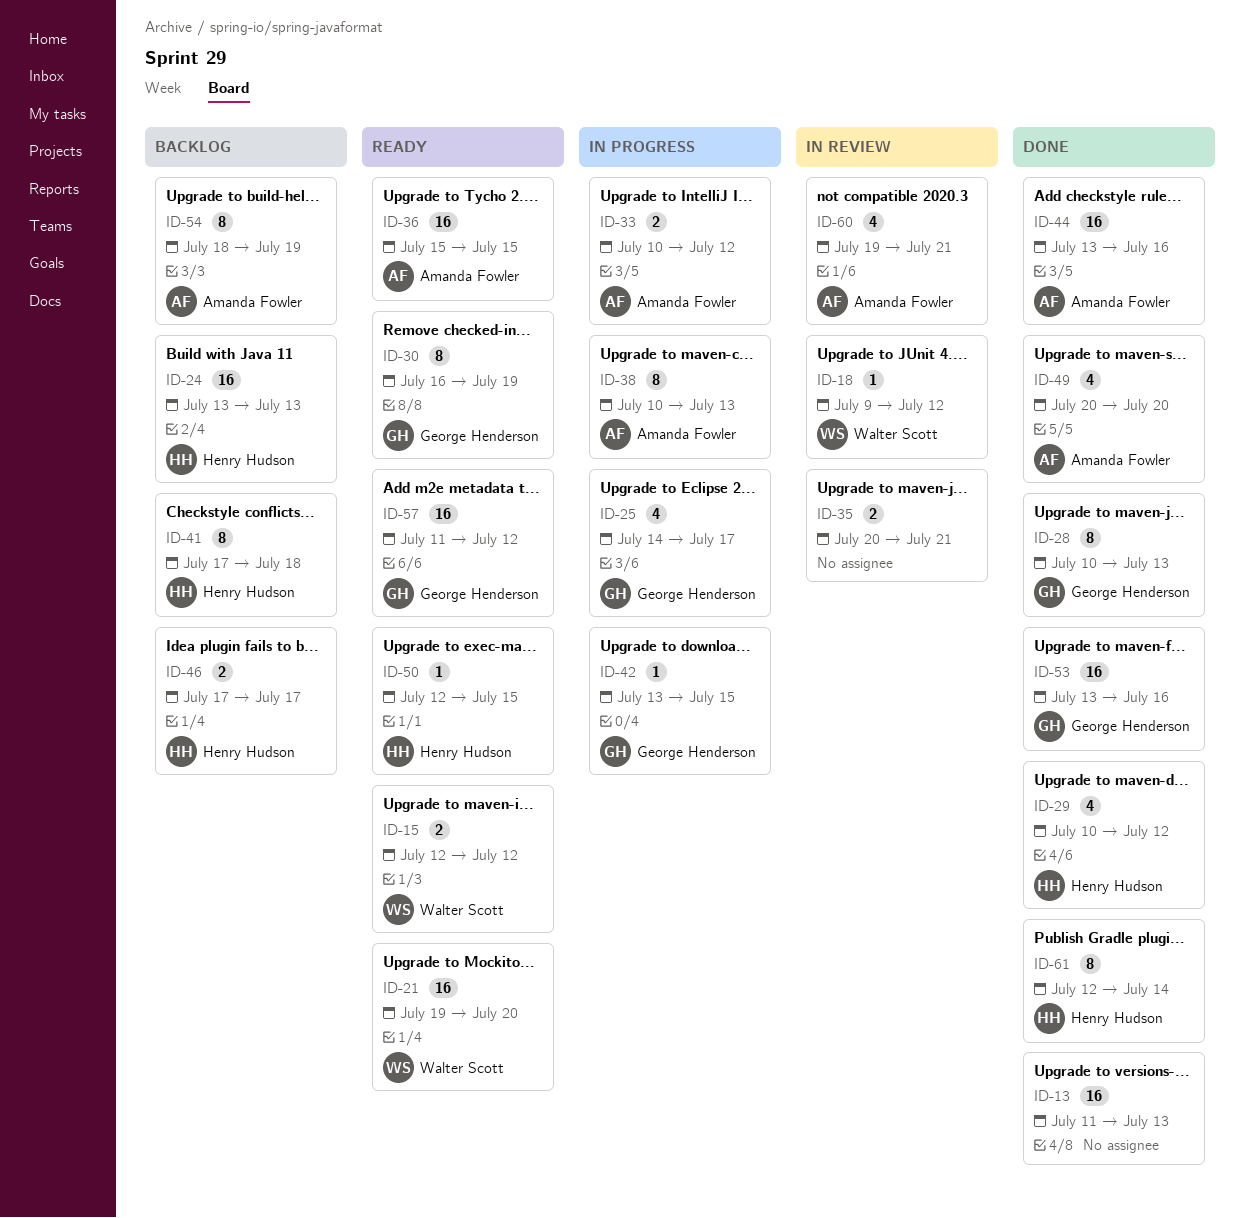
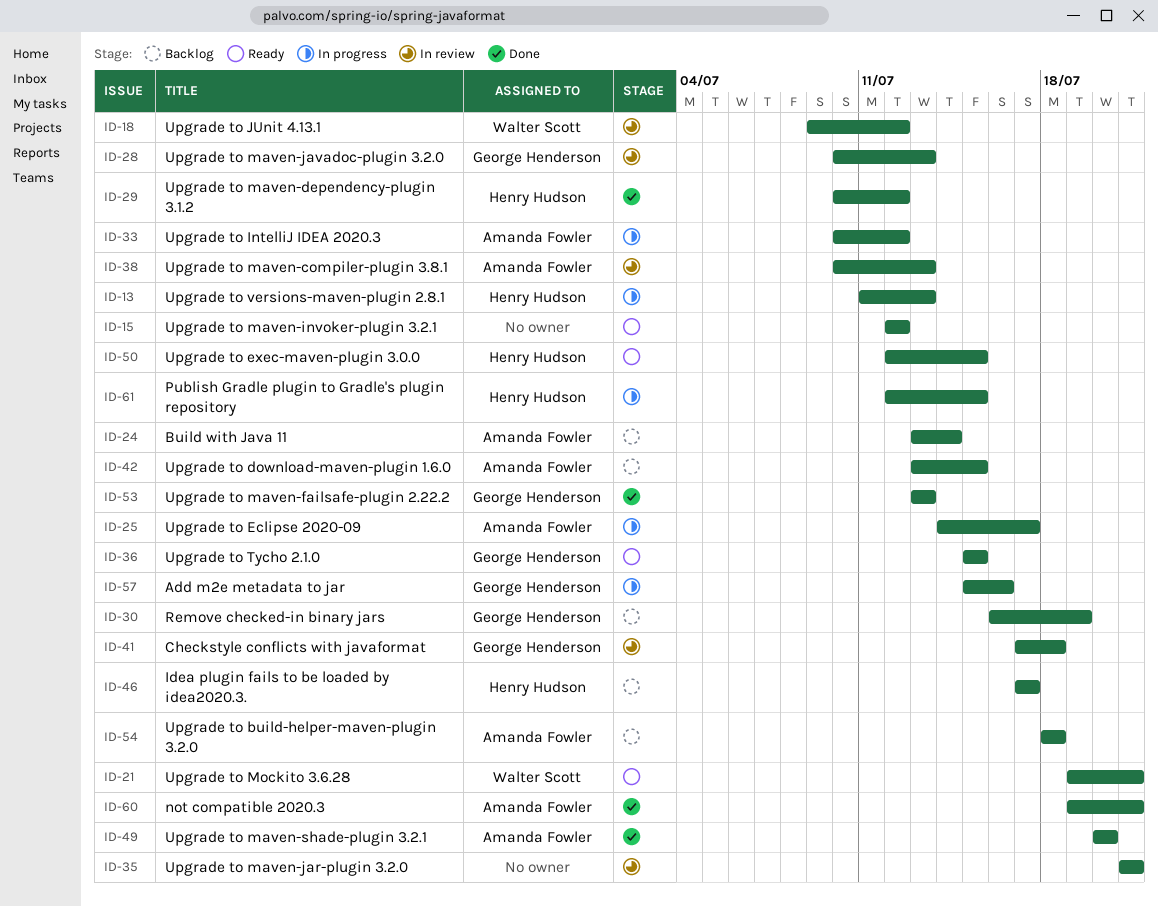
ID-13, status: Done -> In progress
ID-13, owner: none -> Henry Hudson
ID-15, owner: Walter Scott -> none
ID-21, due: Jul 20 -> Jul 21
ID-24, owner: Henry Hudson -> Amanda Fowler
ID-24, due: Jul 13 -> Jul 14
ID-25, owner: George Henderson -> Amanda Fowler
ID-28, status: Done -> In review
ID-30, status: Ready -> Backlog
ID-35, start: Jul 20 -> Jul 21
ID-36, owner: Amanda Fowler -> George Henderson
ID-38, status: In progress -> In review
ID-41, status: Backlog -> In review
ID-41, owner: Henry Hudson -> George Henderson
ID-42, status: In progress -> Backlog
ID-42, owner: George Henderson -> Amanda Fowler
ID-44: present -> none
ID-53, due: Jul 16 -> Jul 13
ID-54, due: Jul 19 -> Jul 18
ID-57, status: Ready -> In progress
ID-57, start: Jul 11 -> Jul 15
ID-57, due: Jul 12 -> Jul 16
ID-60, status: In review -> Done
ID-61, status: Done -> In progress
ID-61, due: Jul 14 -> Jul 15

